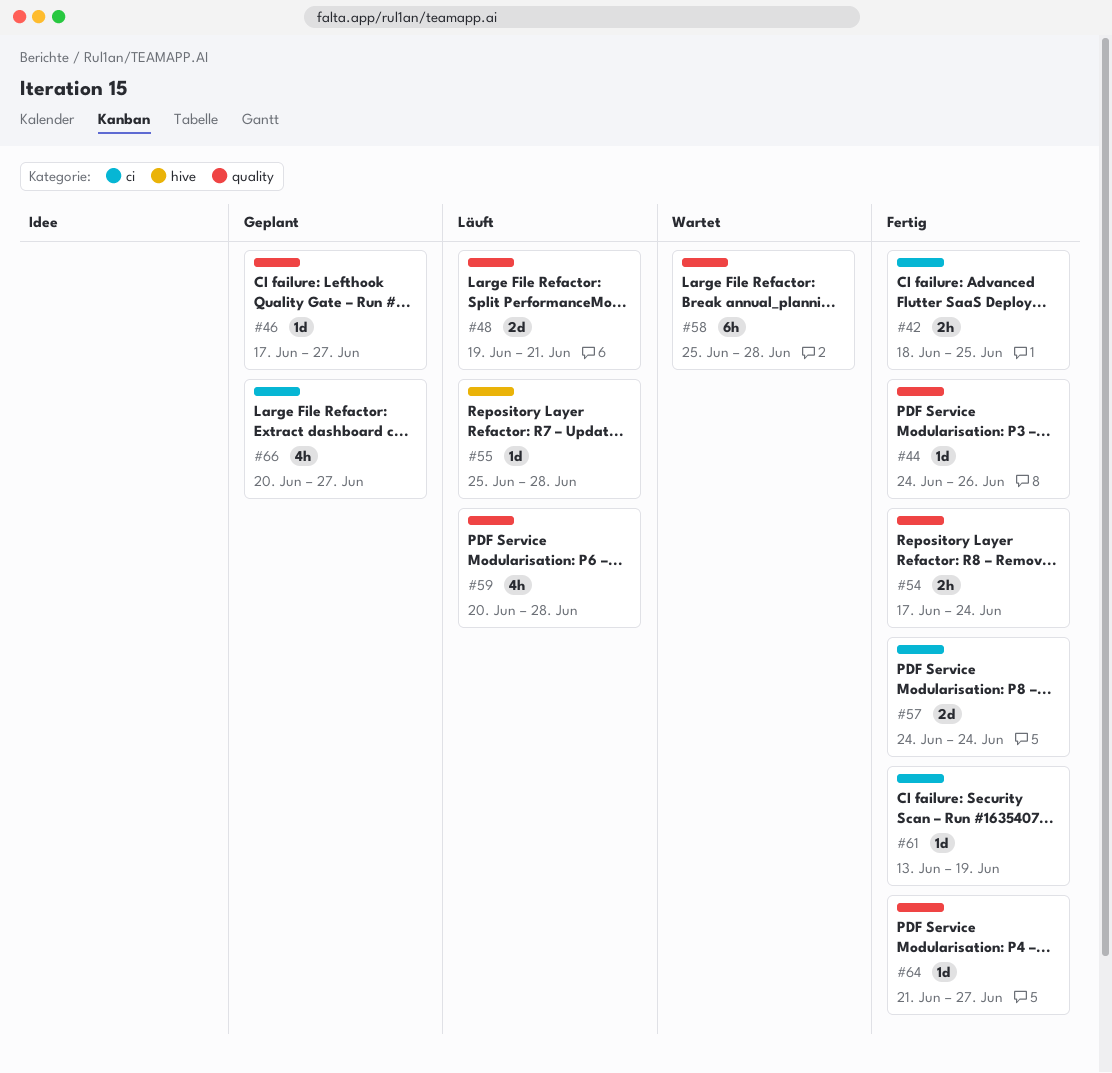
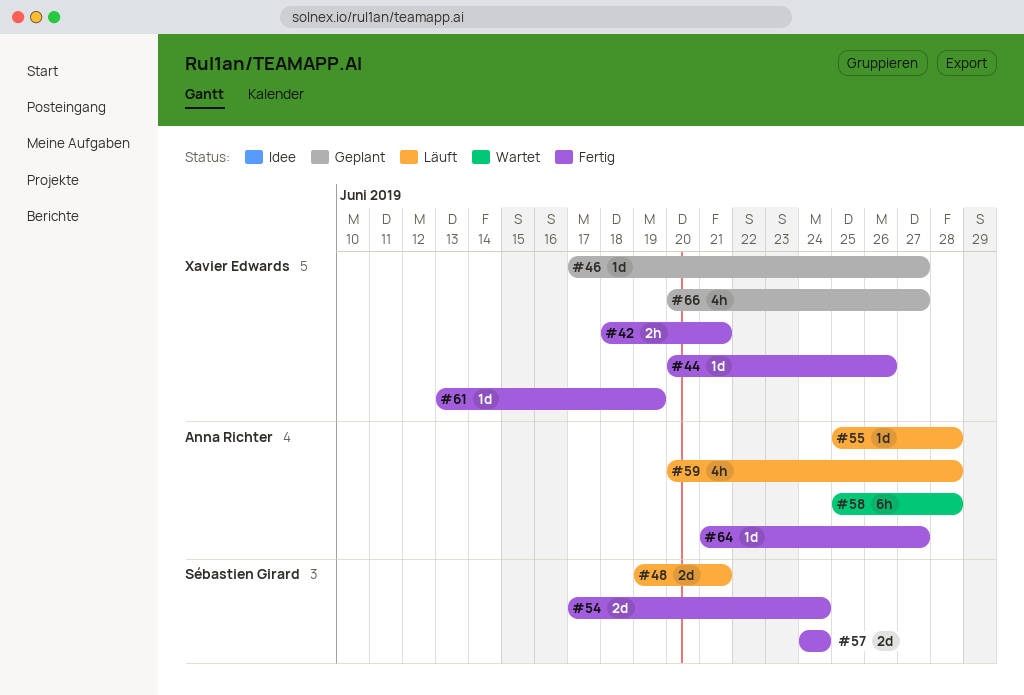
#42, due: Jun 25 -> Jun 21
#44, start: Jun 24 -> Jun 20
#54, estimate: 2h -> 2d

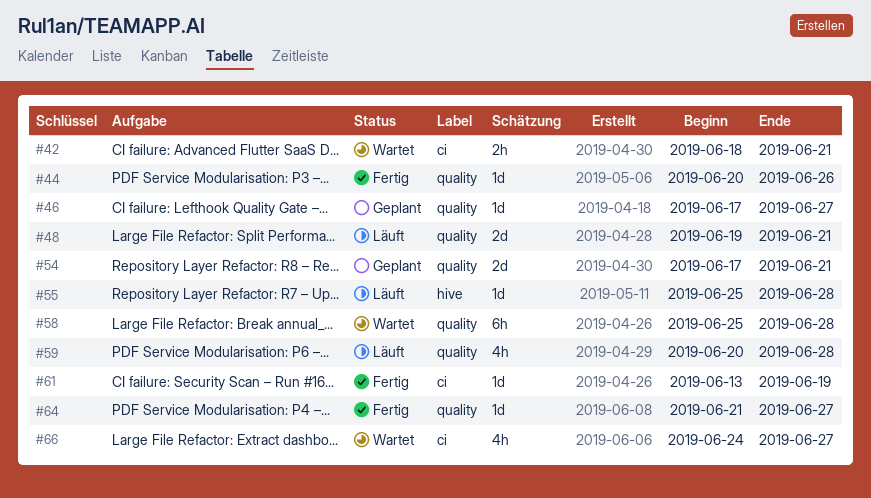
#42, status: Fertig -> Wartet
#54, status: Fertig -> Geplant
#54, due: Jun 24 -> Jun 21
#57: present -> none
#66, status: Geplant -> Wartet
#66, start: Jun 20 -> Jun 24

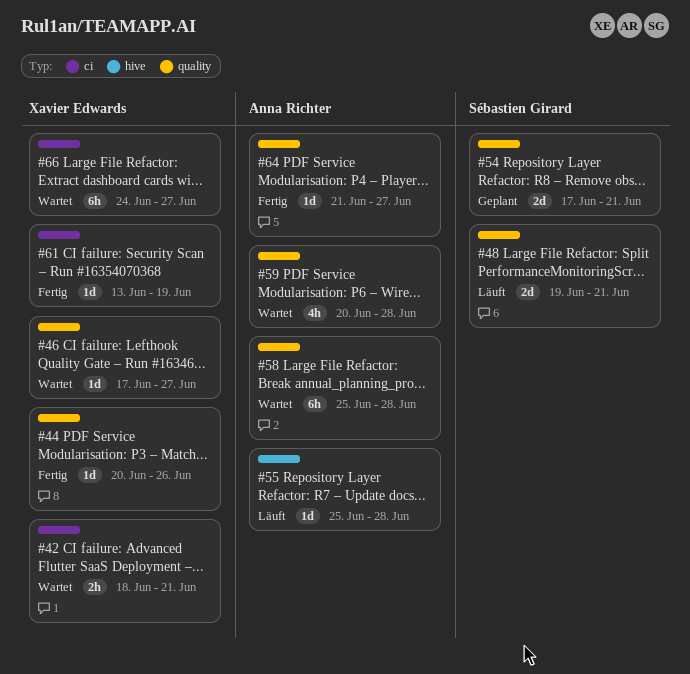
#46, status: Geplant -> Wartet
#59, status: Läuft -> Wartet
#66, estimate: 4h -> 6h

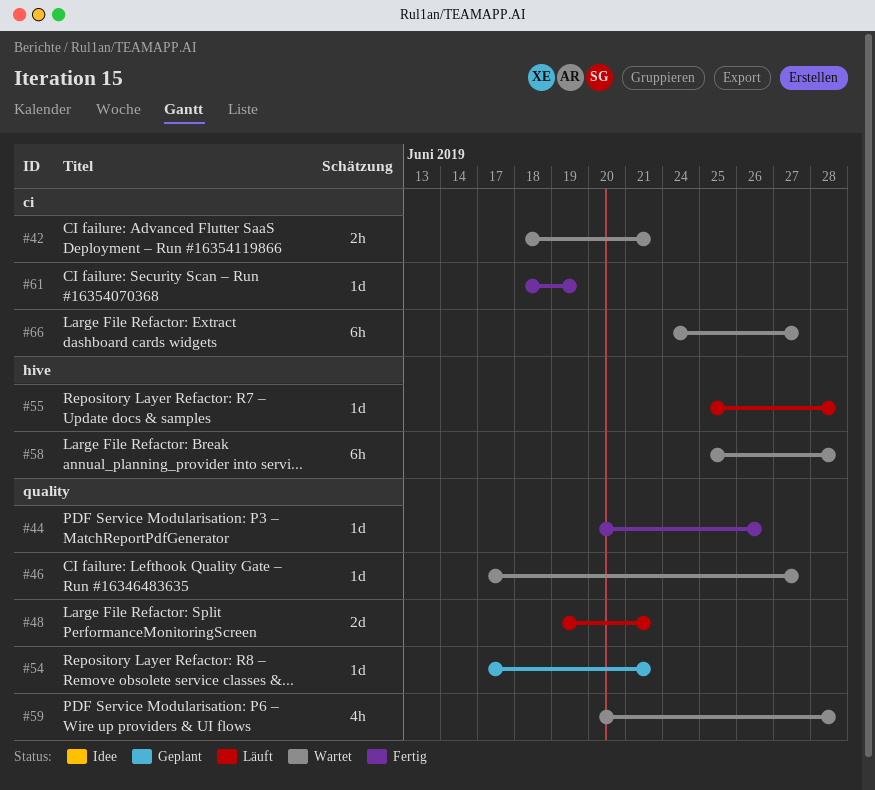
#54, estimate: 2d -> 1d
#58, label: quality -> hive
#61, start: Jun 13 -> Jun 18
#64: present -> none

